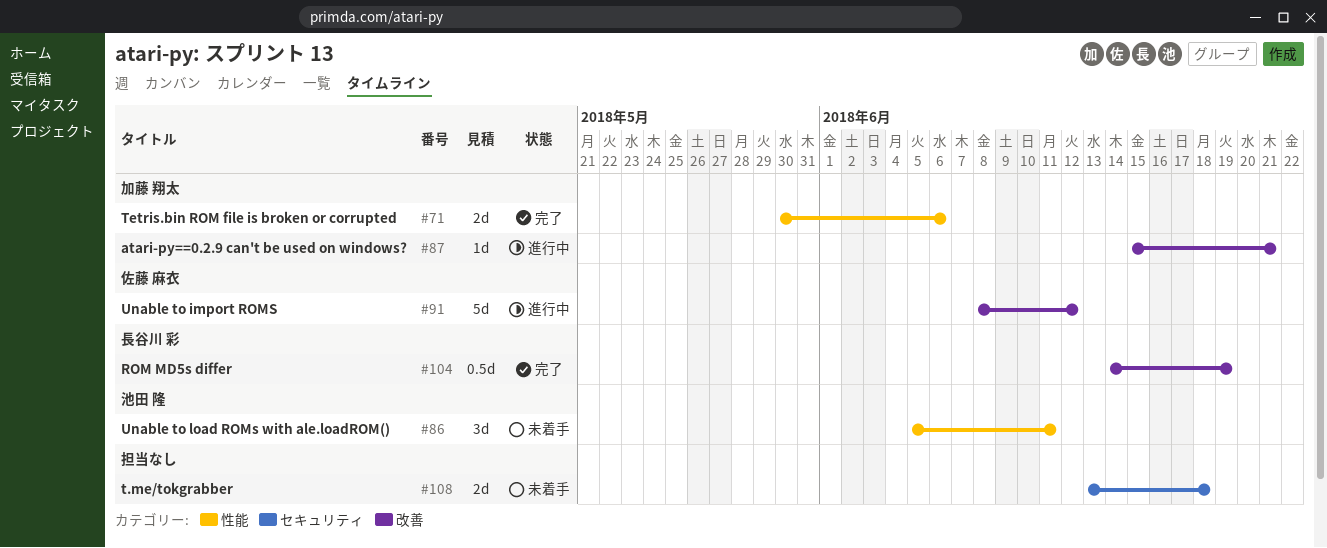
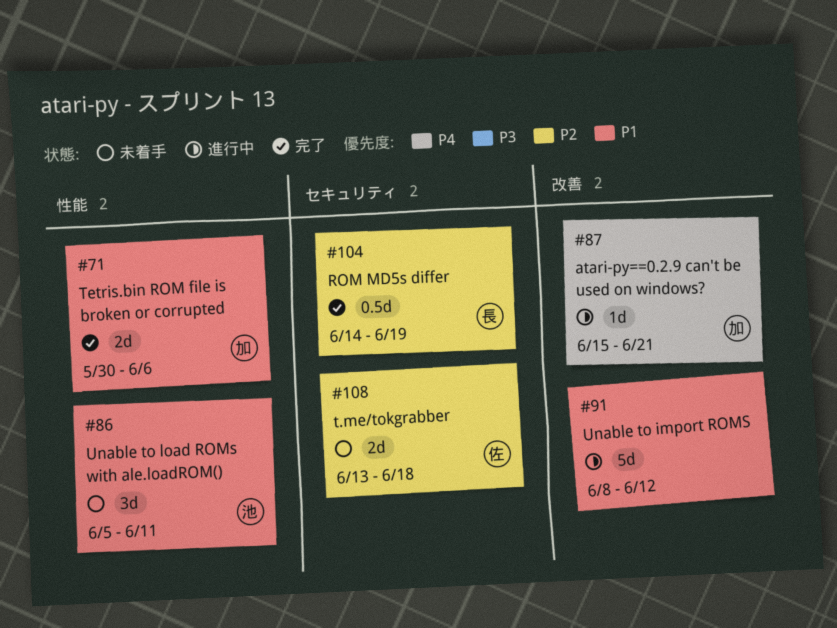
#91, owner: 佐藤 麻衣 -> none
#104, label: 改善 -> セキュリティ
#108, owner: none -> 佐藤 麻衣

